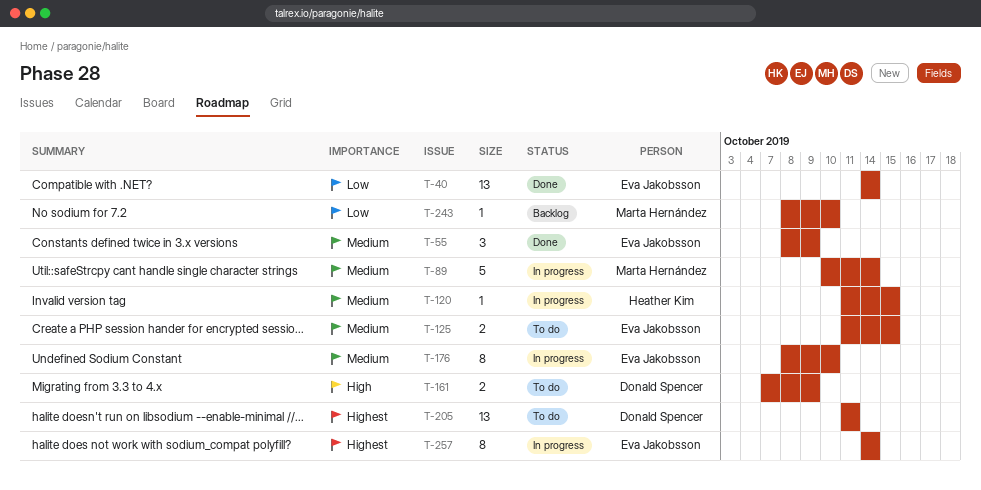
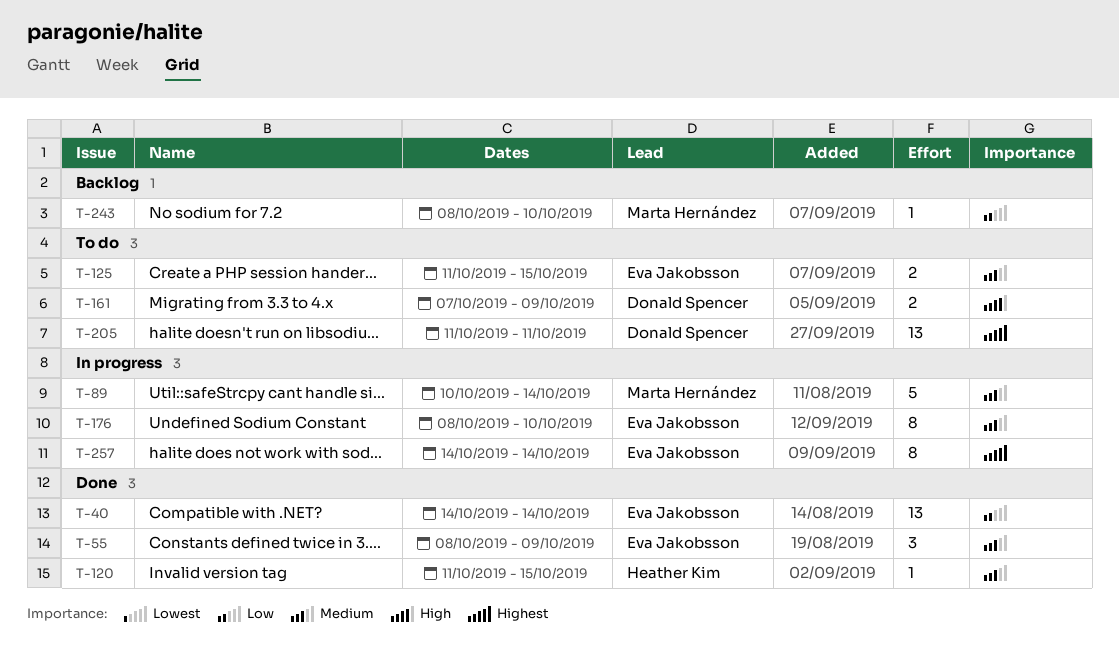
T-120, status: In progress -> Done

